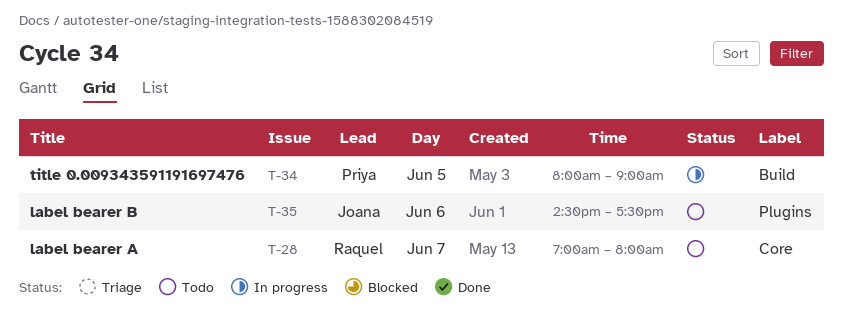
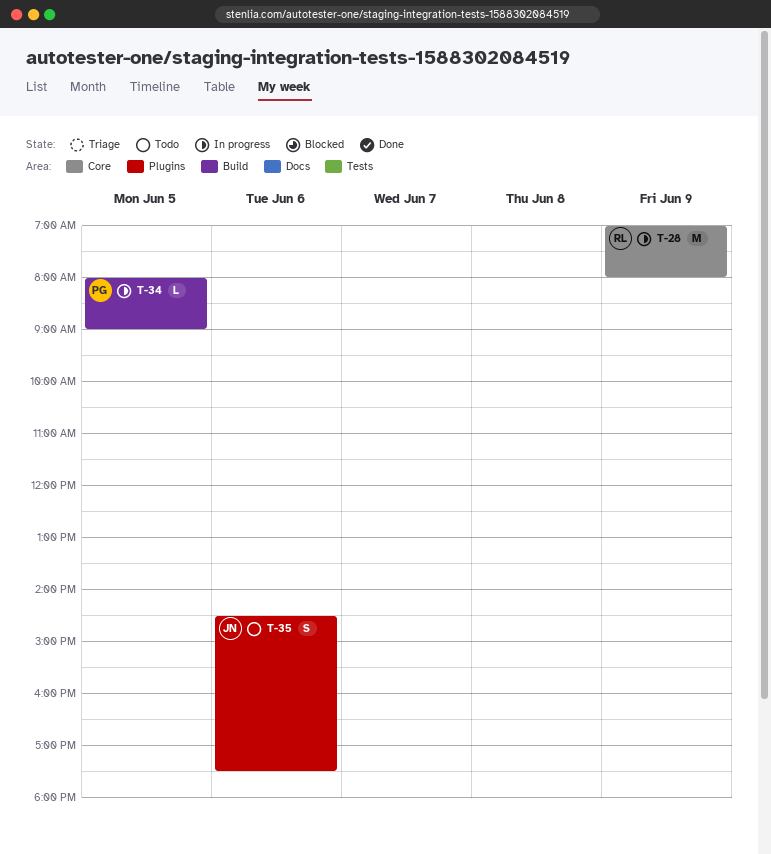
T-28, status: Todo -> In progress
T-28, day: Jun 7 -> Jun 9

